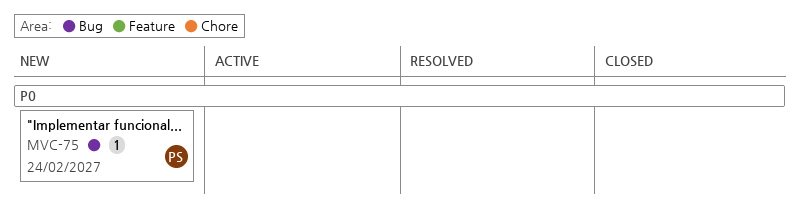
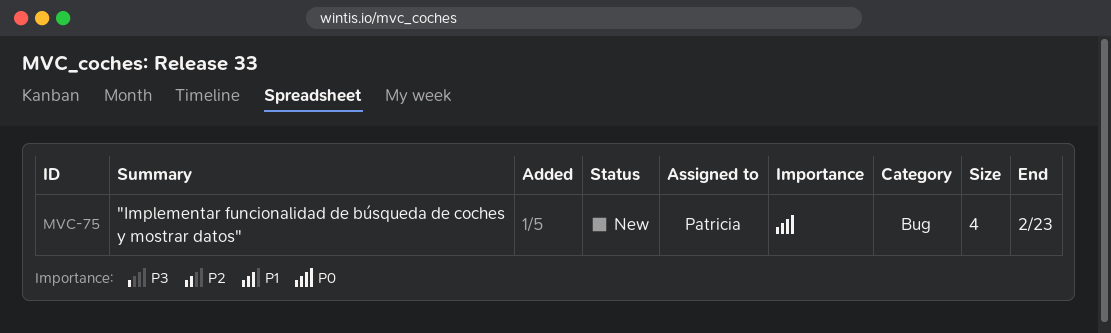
MVC-75, estimate: 1 -> 4
MVC-75, due: Feb 24 -> Feb 23

